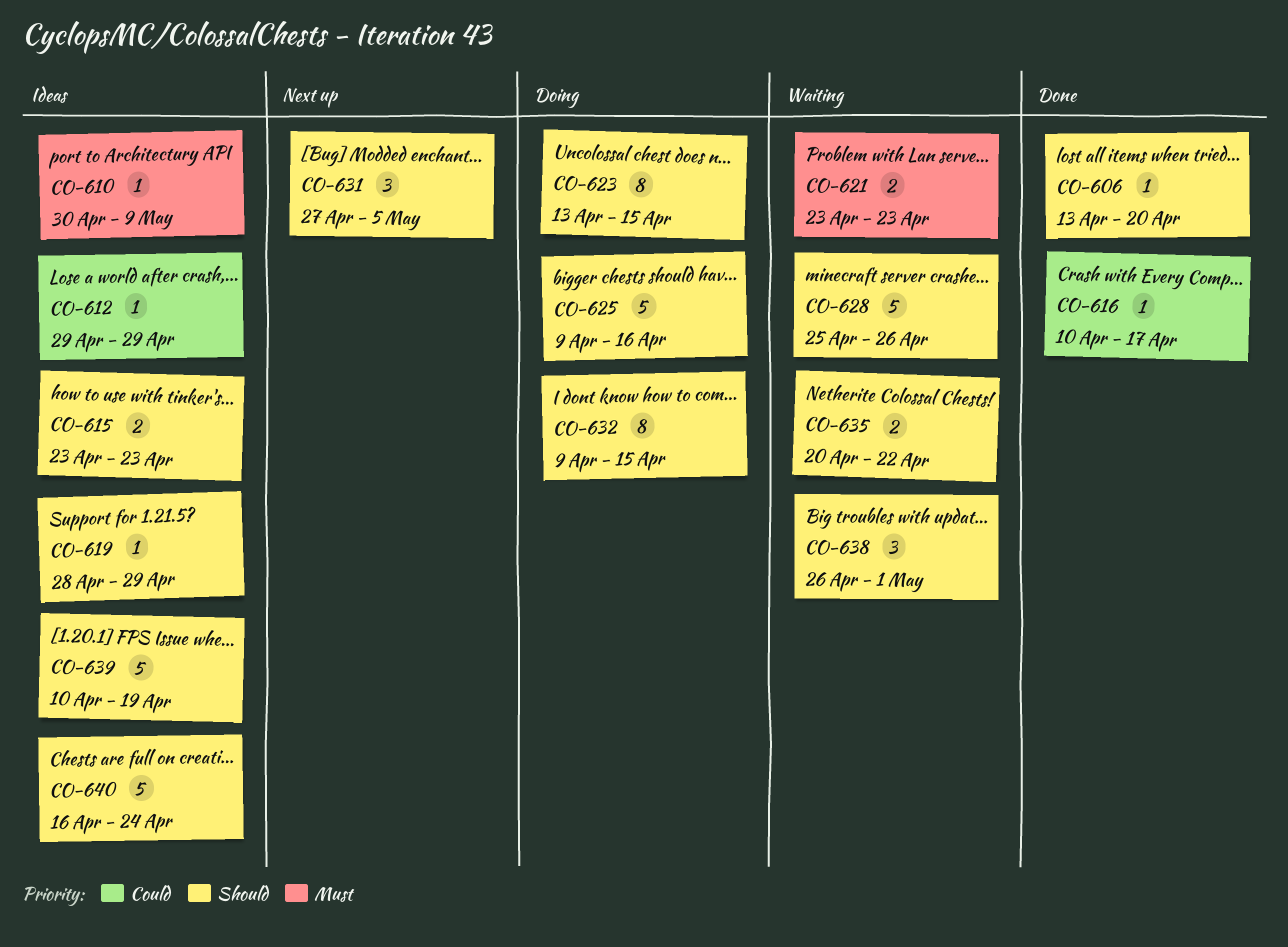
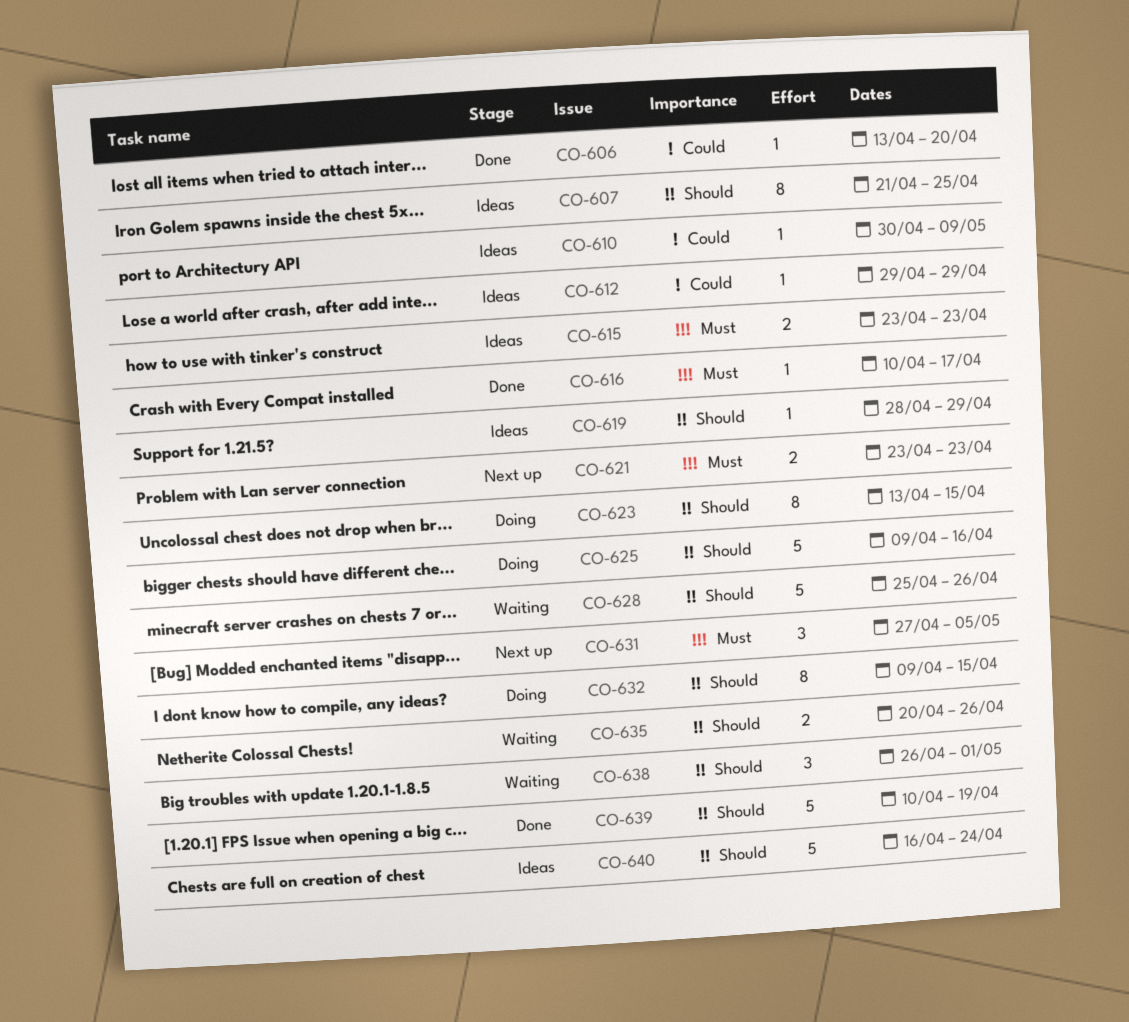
CO-606, priority: Should -> Could
CO-607: none -> present
CO-610, priority: Must -> Could
CO-615, priority: Should -> Must
CO-616, priority: Could -> Must
CO-621, status: Waiting -> Next up
CO-631, priority: Should -> Must
CO-635, due: Apr 22 -> Apr 26
CO-639, status: Ideas -> Done

